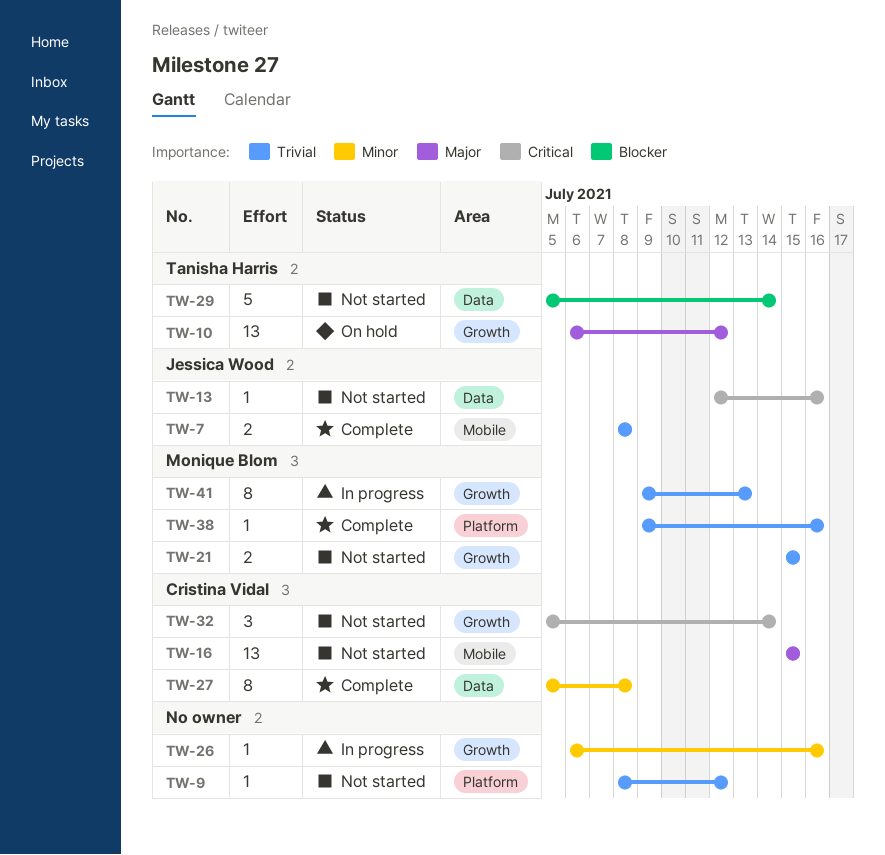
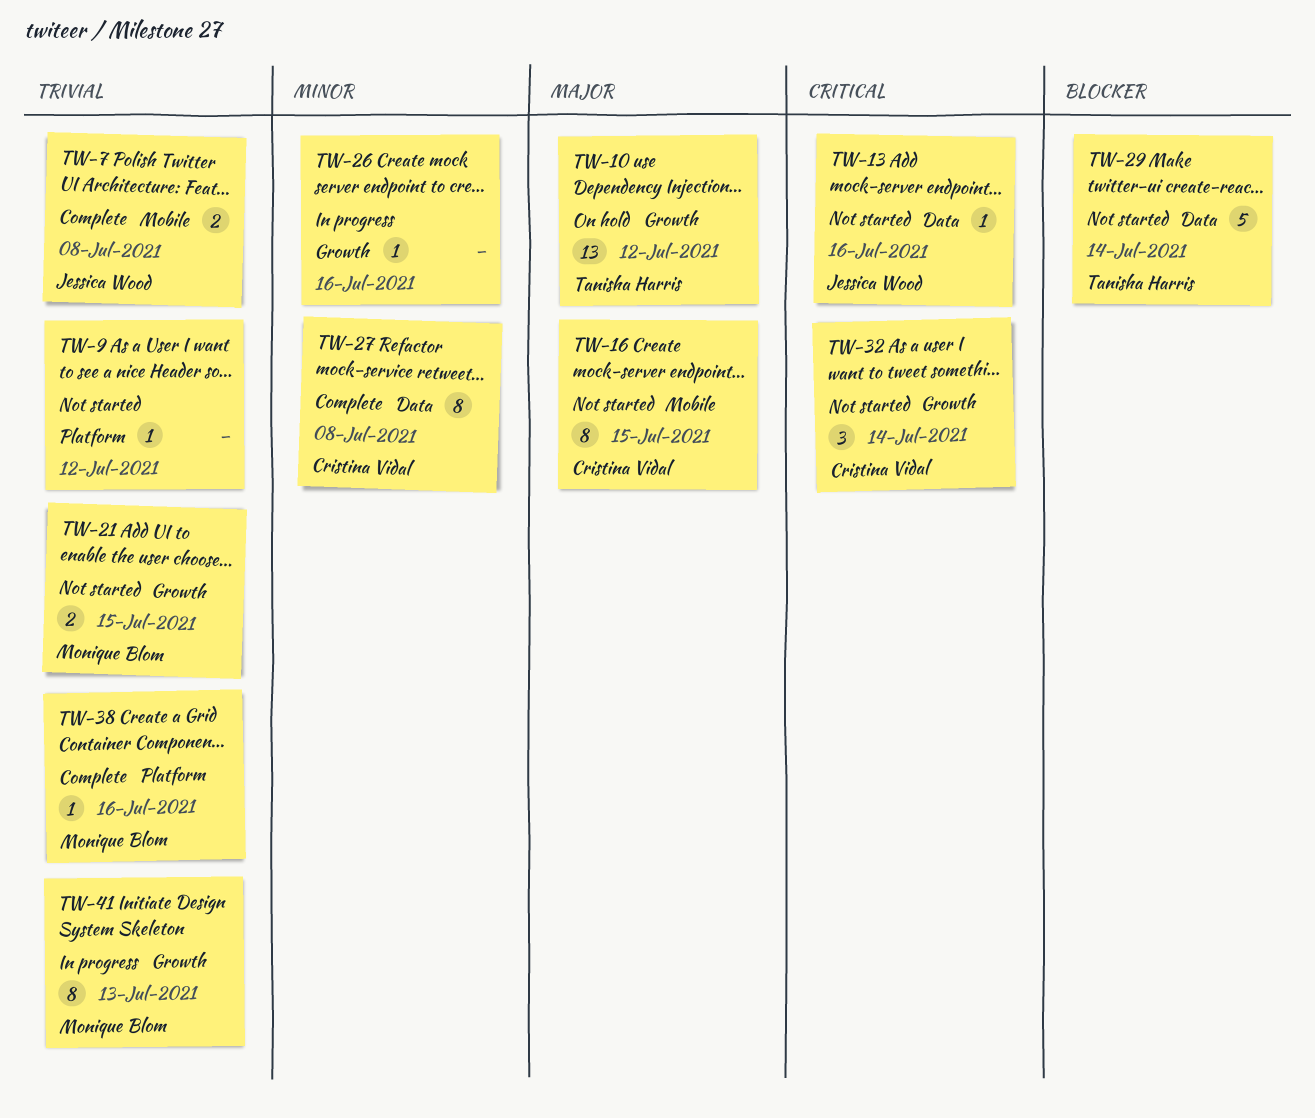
TW-16, estimate: 13 -> 8

